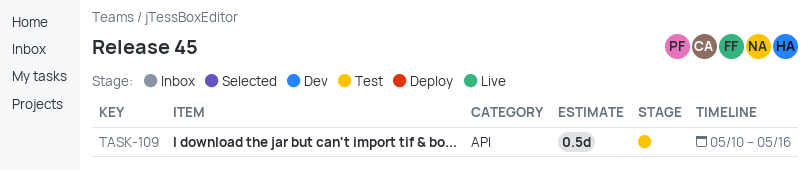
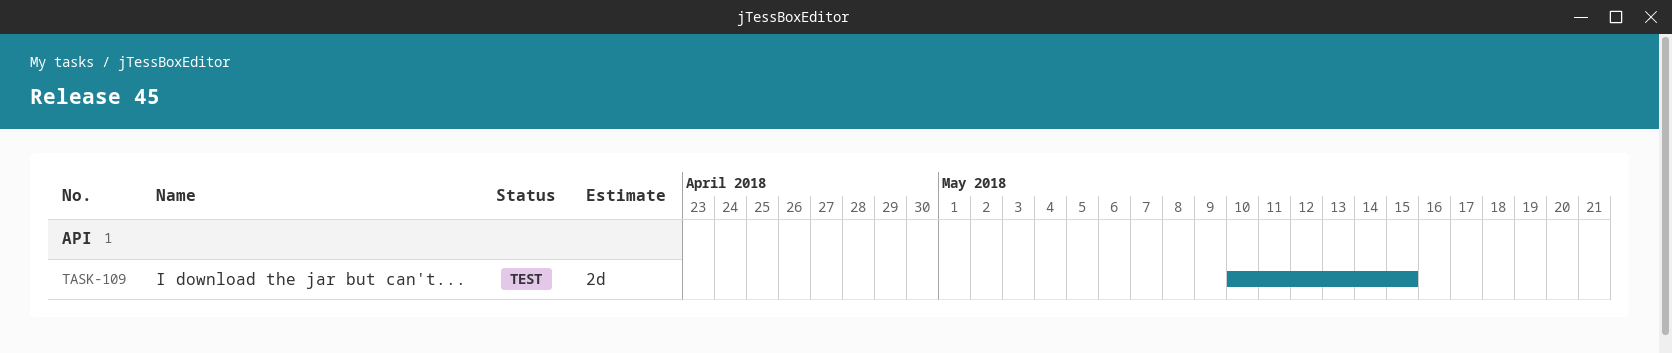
TASK-109, estimate: 0.5d -> 2d
TASK-109, due: May 16 -> May 15

